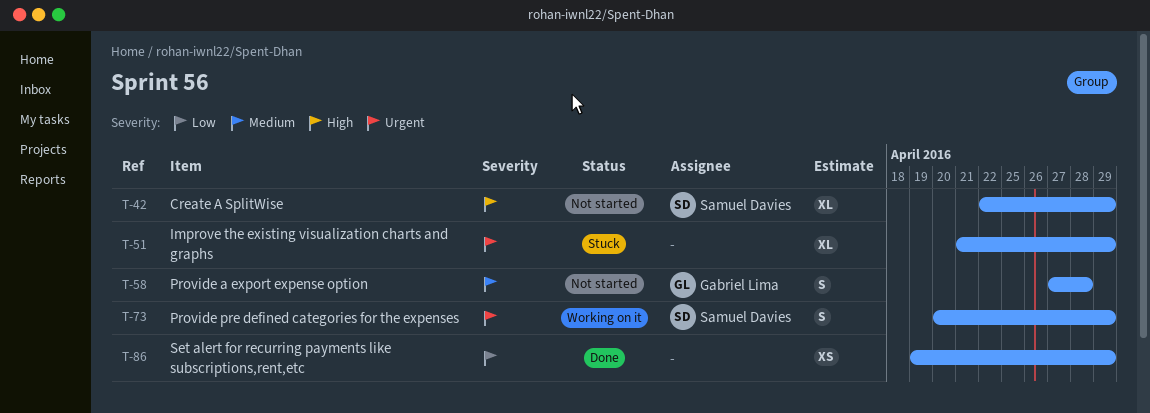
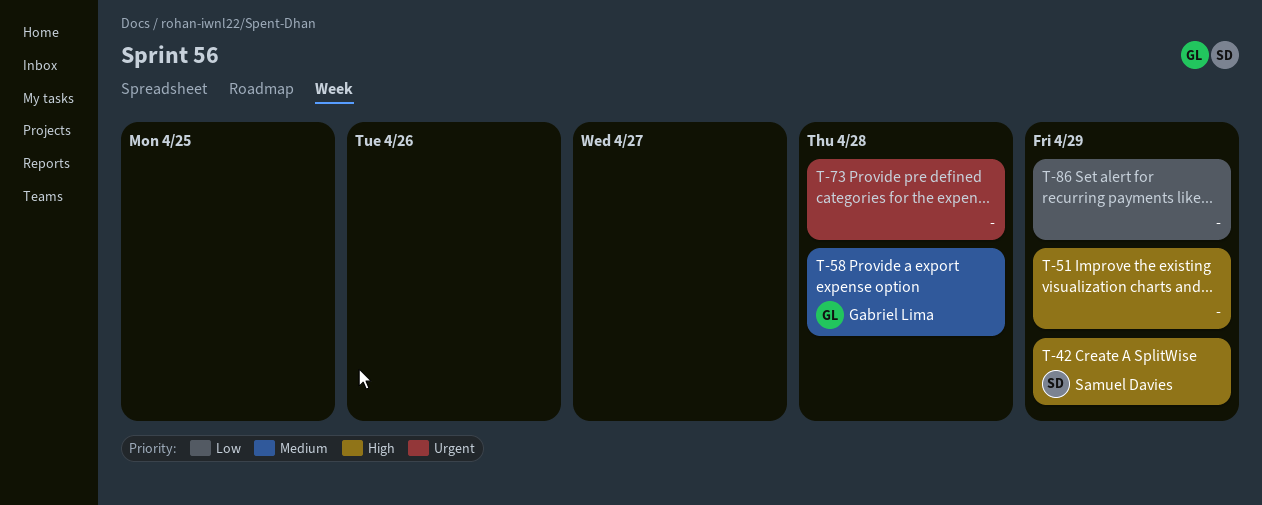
T-51, priority: Urgent -> High
T-73, owner: Samuel Davies -> none
T-73, due: Apr 29 -> Apr 28

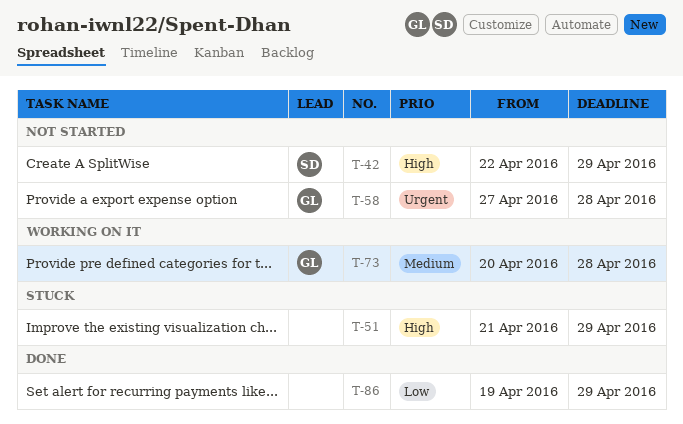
T-58, priority: Medium -> Urgent
T-73, owner: none -> Gabriel Lima
T-73, priority: Urgent -> Medium

